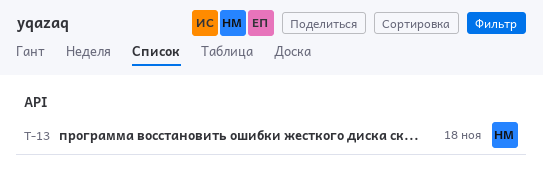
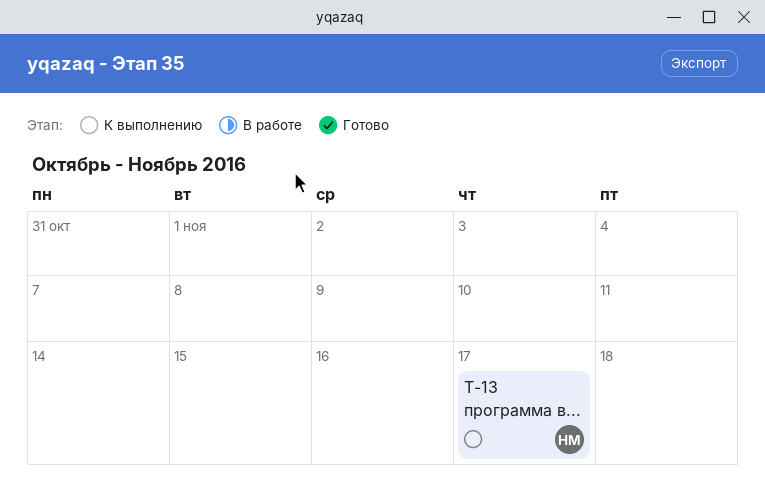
T-13, due: Nov 18 -> Nov 17

